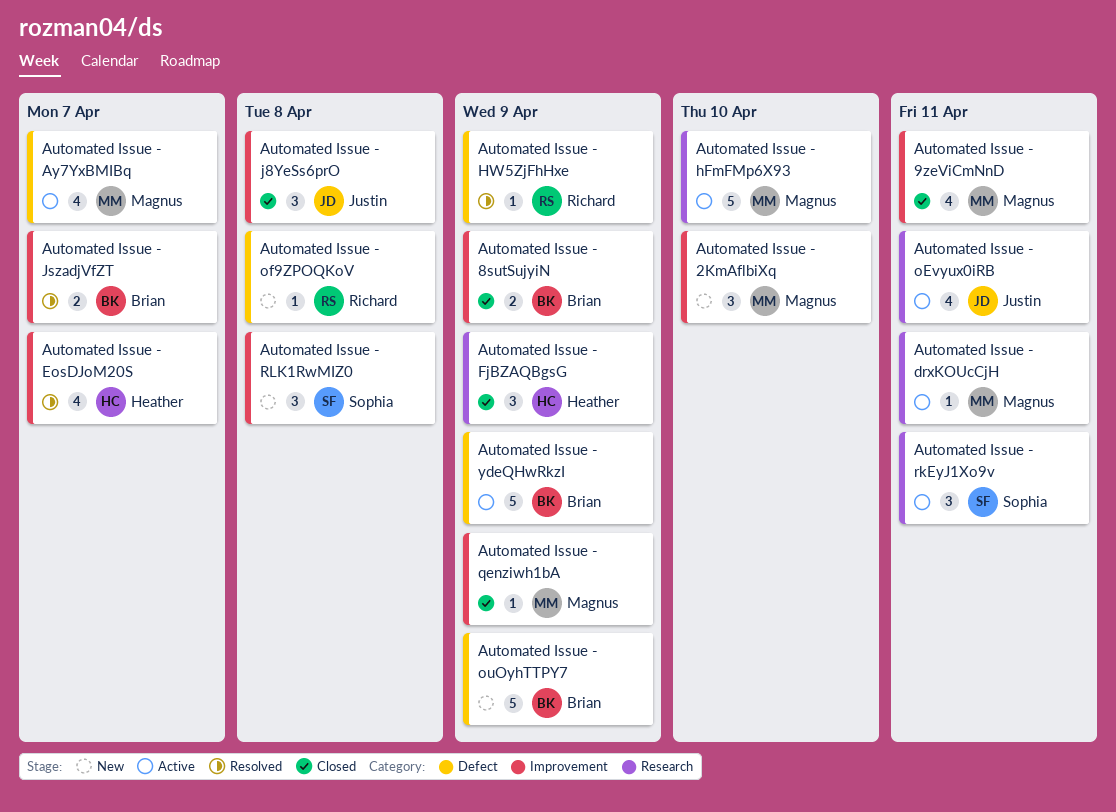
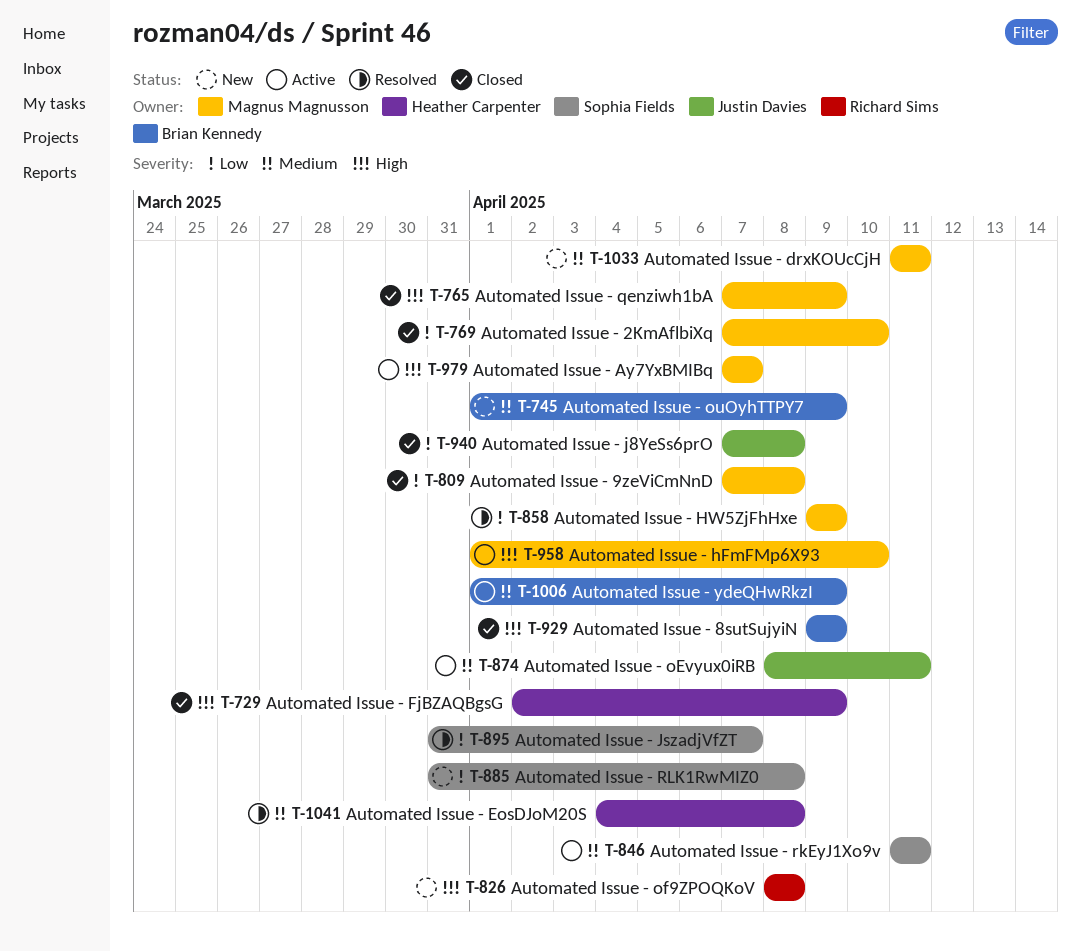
Automated Issue - 2KmAflbiXq, status: New -> Closed
Automated Issue - 9zeViCmNnD, due: Apr 11 -> Apr 8
Automated Issue - drxKOUcCjH, status: Active -> New
Automated Issue - EosDJoM20S, due: Apr 7 -> Apr 8
Automated Issue - HW5ZjFhHxe, owner: Richard Sims -> Magnus Magnusson
Automated Issue - JszadjVfZT, owner: Brian Kennedy -> Sophia Fields

